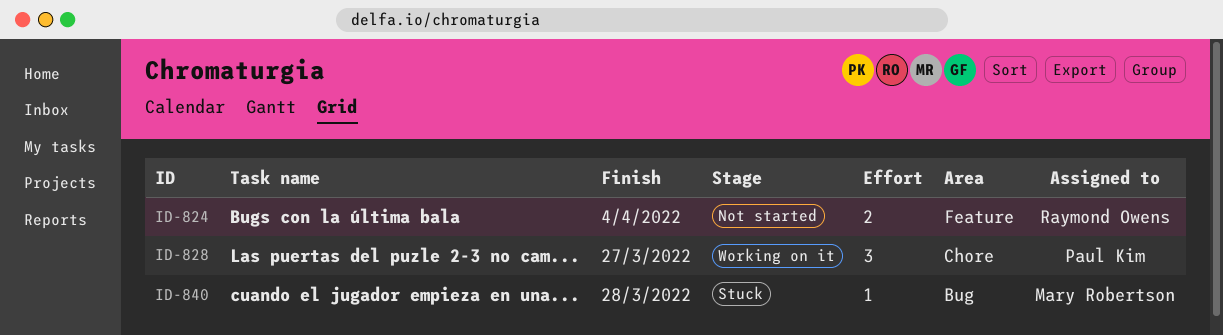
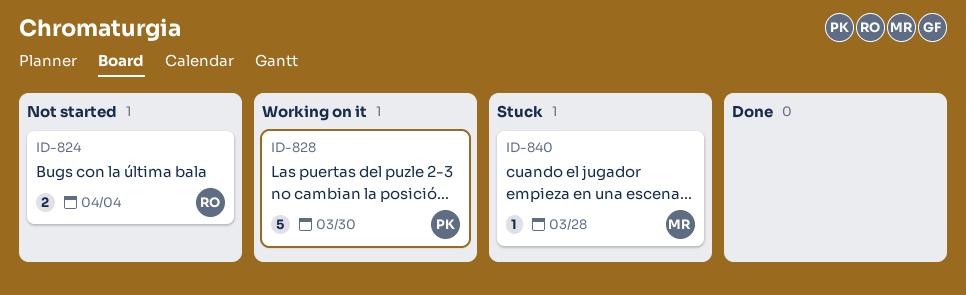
ID-828, estimate: 3 -> 5
ID-828, due: Mar 27 -> Mar 30

